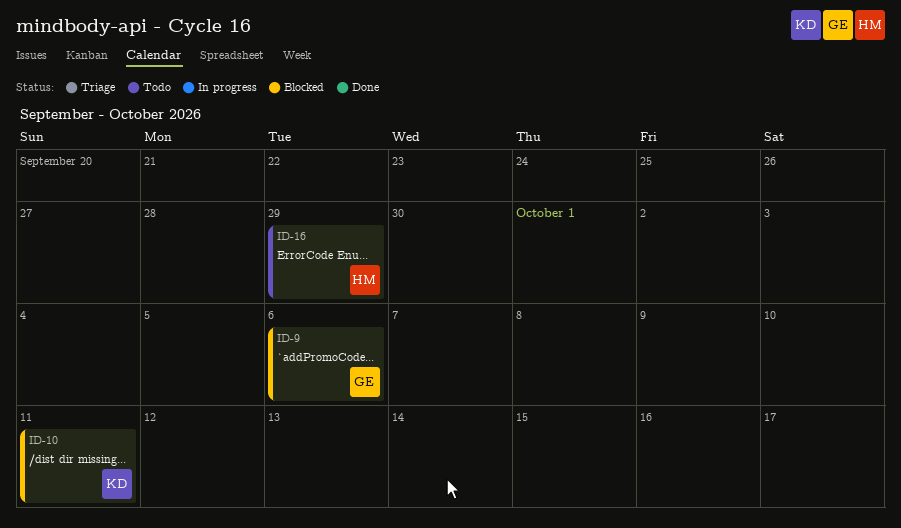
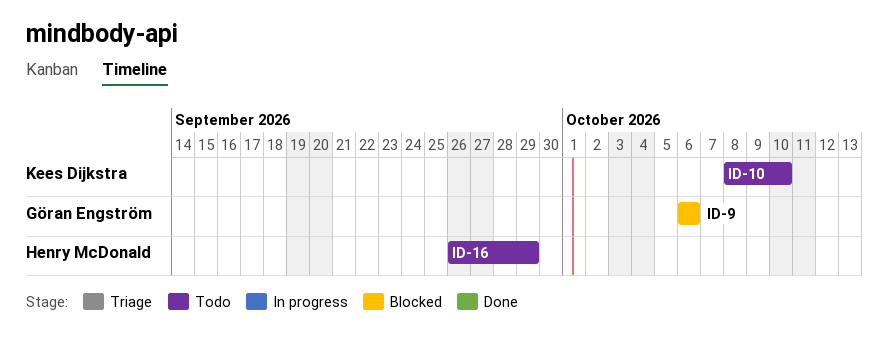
ID-10, status: Blocked -> Todo
ID-10, due: Oct 11 -> Oct 10

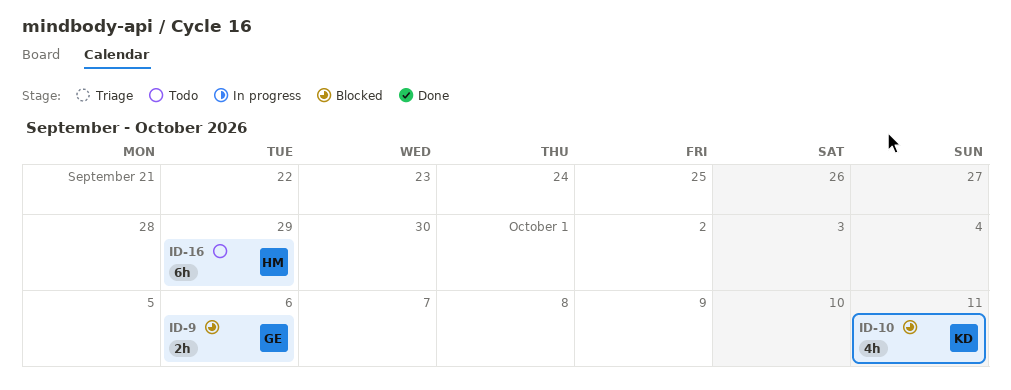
ID-10, status: Todo -> Blocked
ID-10, due: Oct 10 -> Oct 11

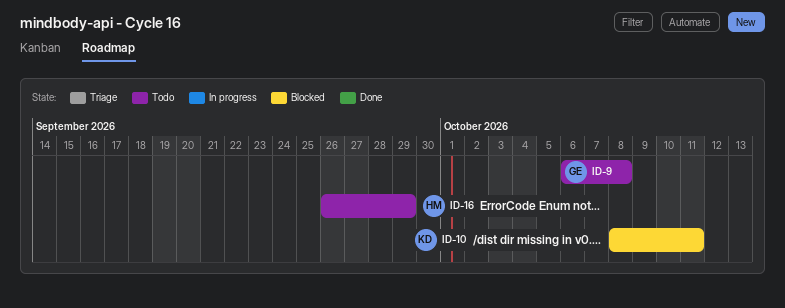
ID-9, status: Blocked -> Todo
ID-9, due: Oct 6 -> Oct 8

